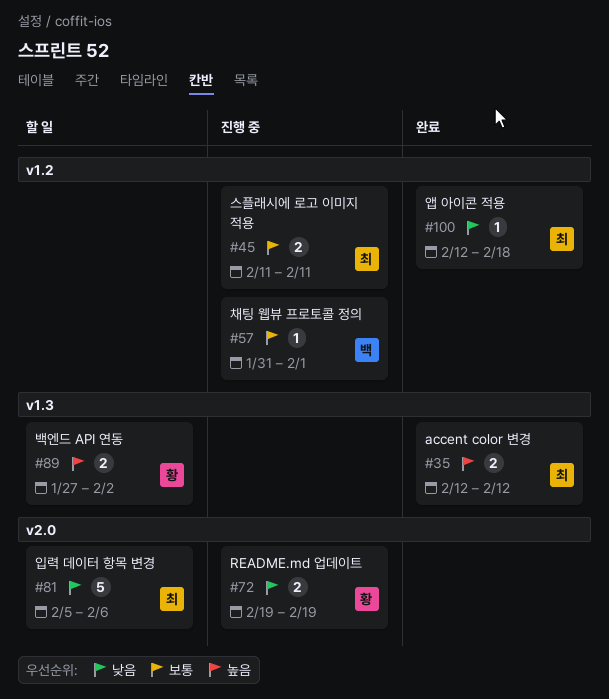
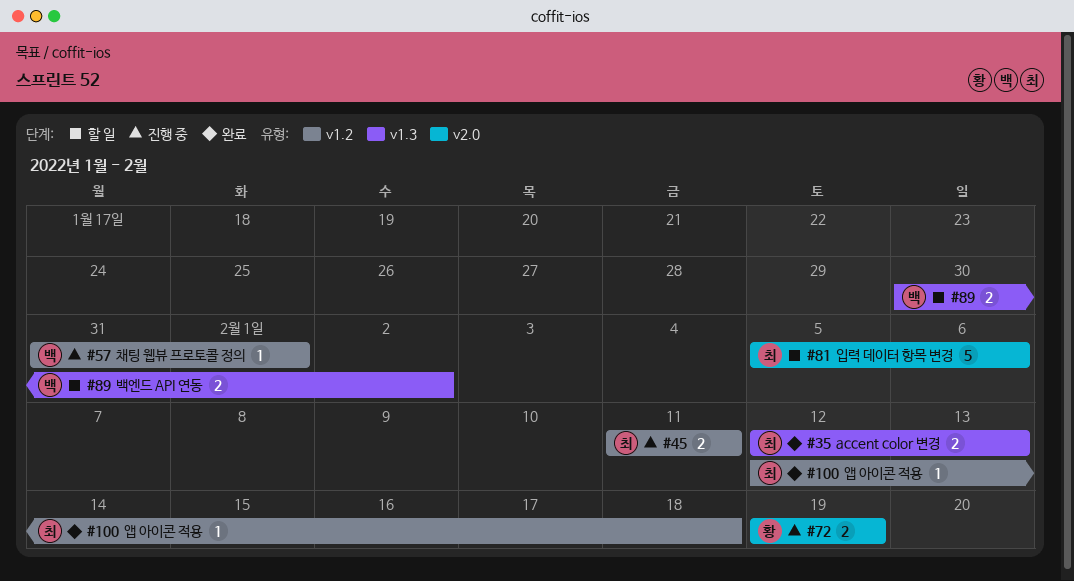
#35, due: Feb 12 -> Feb 13
#89, owner: 황 -> 백
#89, start: Jan 27 -> Jan 30

